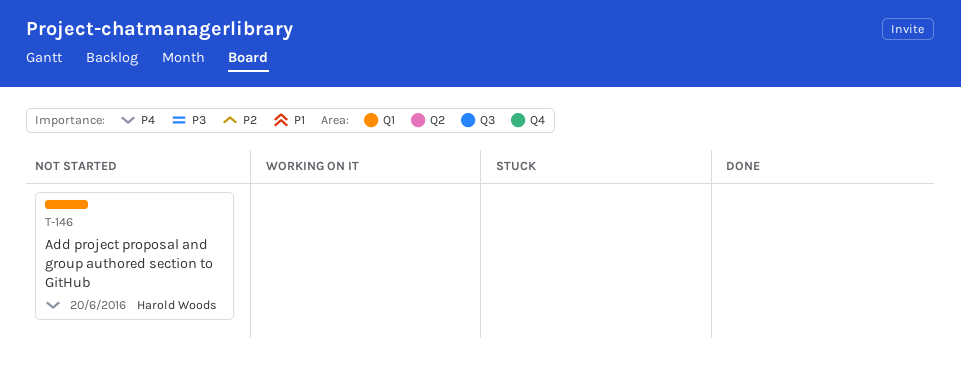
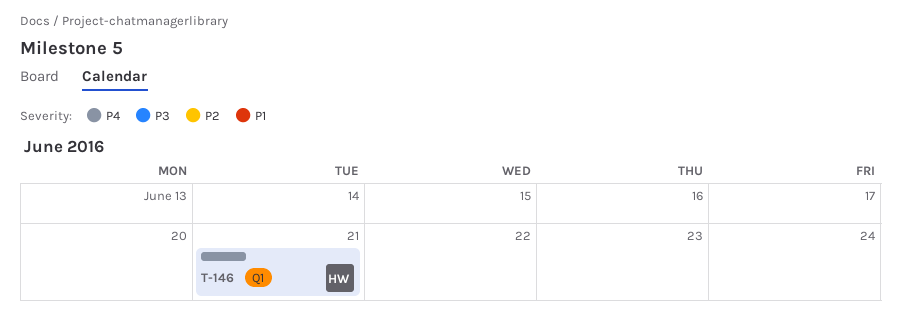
T-146, due: Jun 20 -> Jun 21

